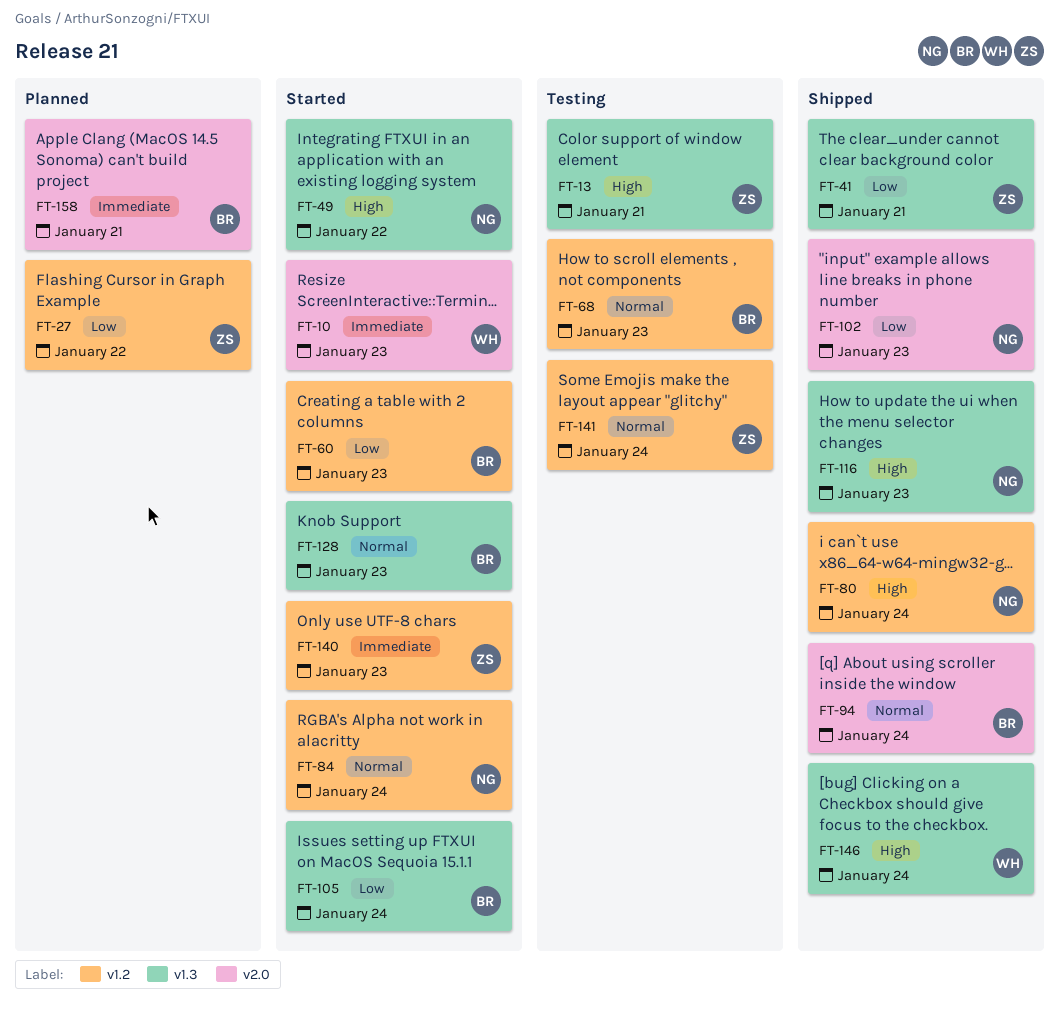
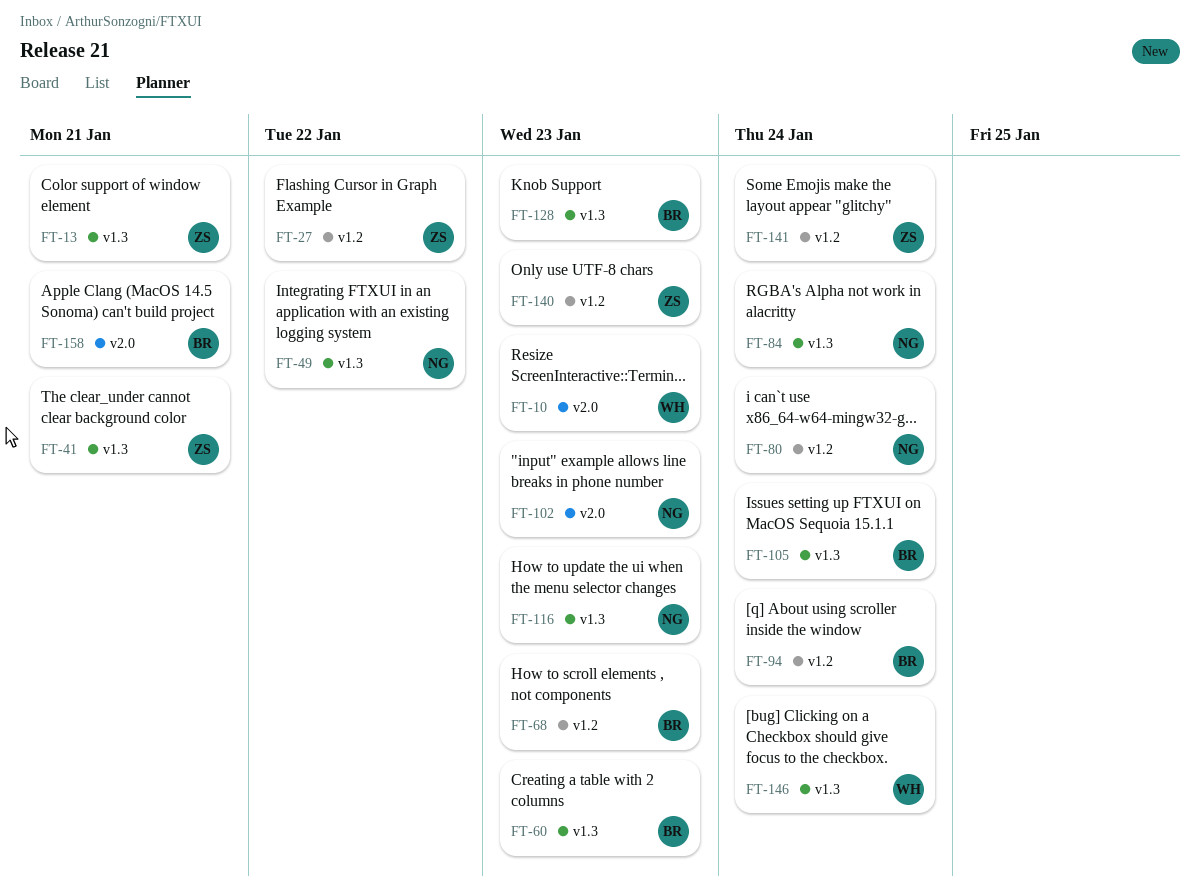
FT-60, label: v1.2 -> v1.3
FT-84, label: v1.2 -> v1.3
FT-94, label: v2.0 -> v1.2

